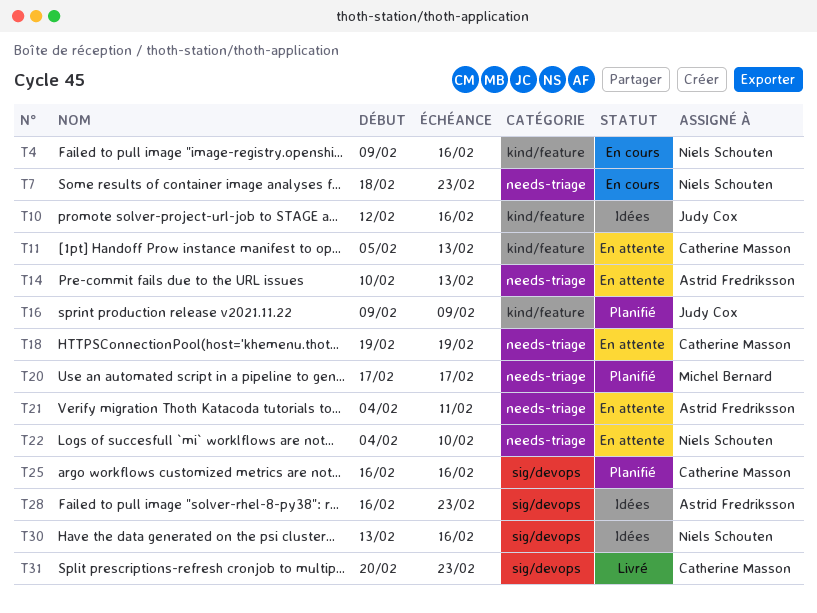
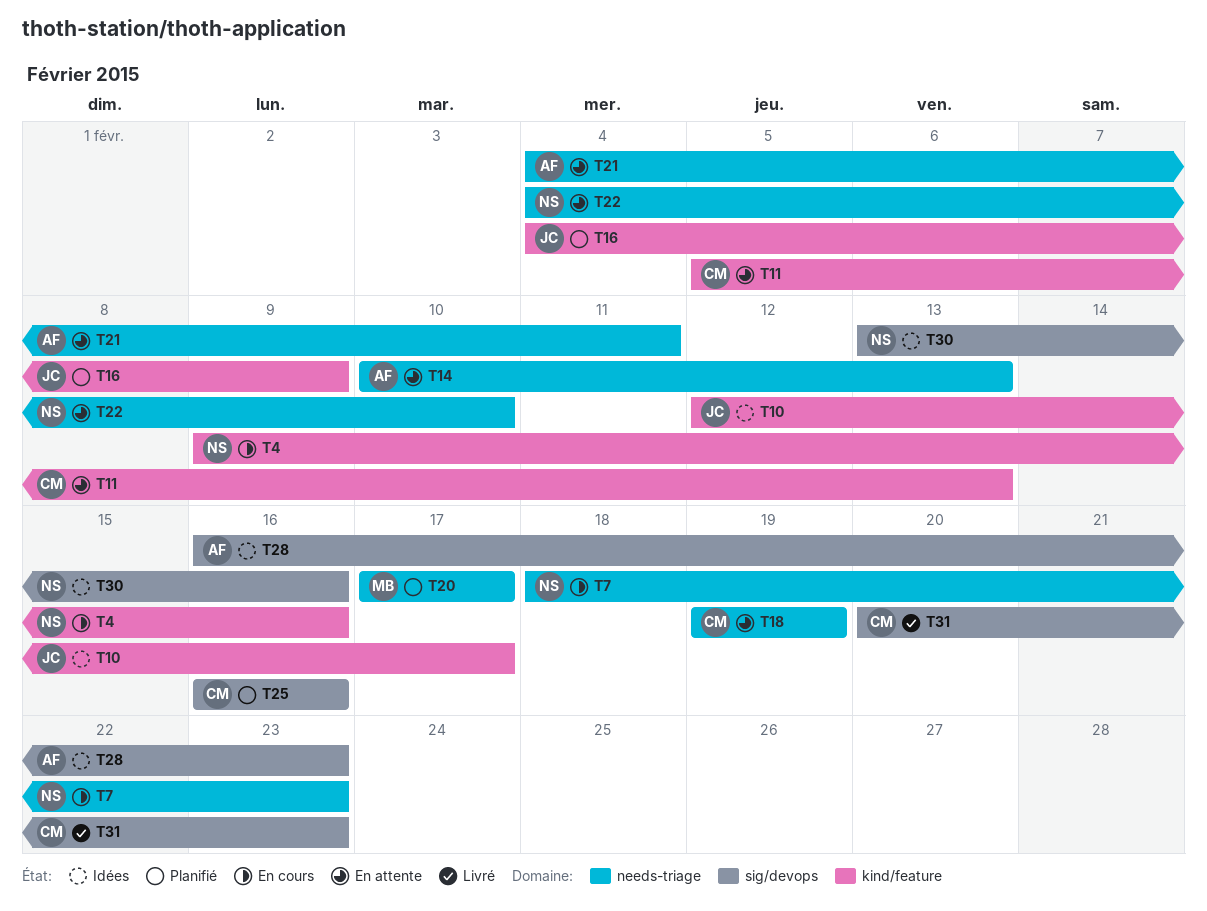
T10, due: Feb 16 -> Feb 17
T16, start: Feb 9 -> Feb 4

